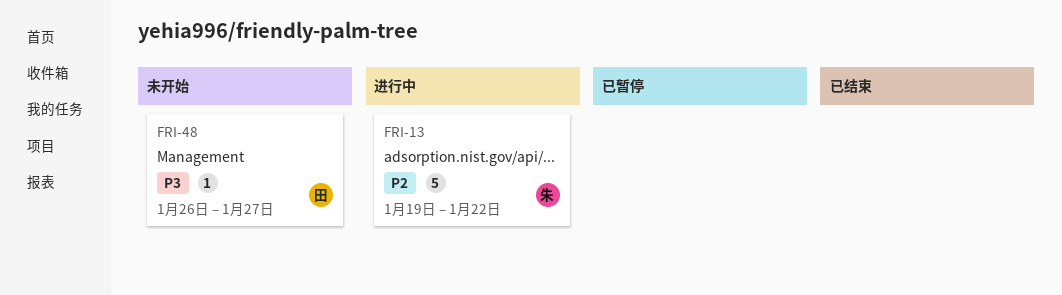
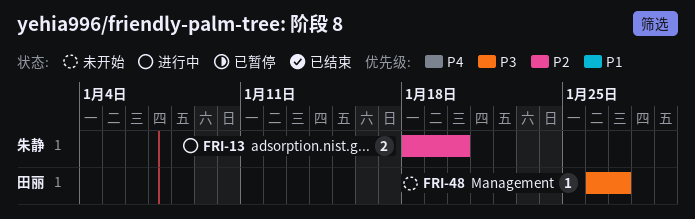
FRI-13, estimate: 5 -> 2
FRI-13, start: Jan 19 -> Jan 18
FRI-13, due: Jan 22 -> Jan 20

